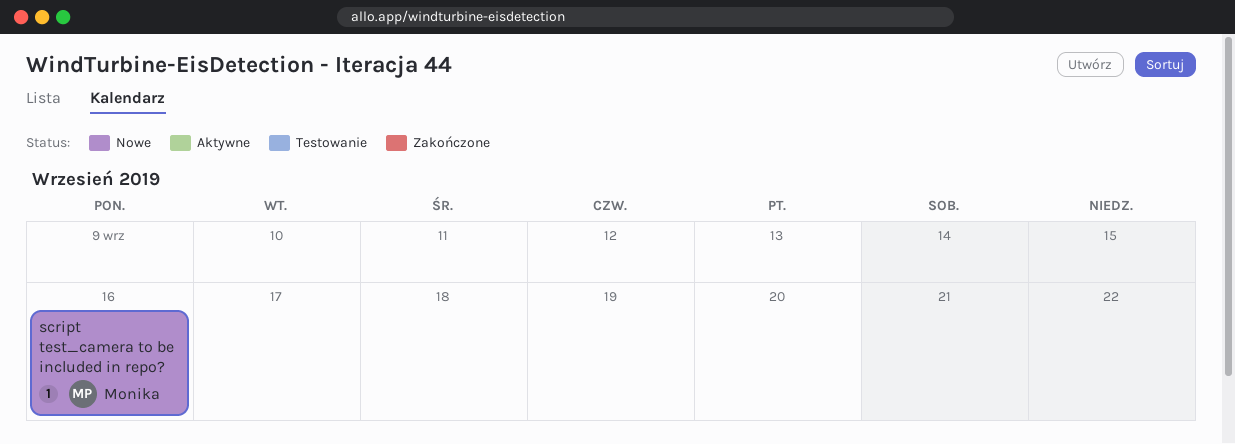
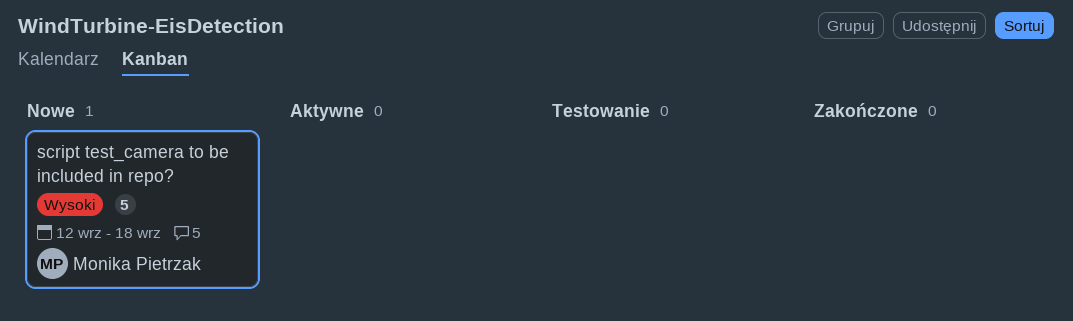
script test_camera to be included in repo?, estimate: 1 -> 5
script test_camera to be included in repo?, due: Sep 16 -> Sep 18

